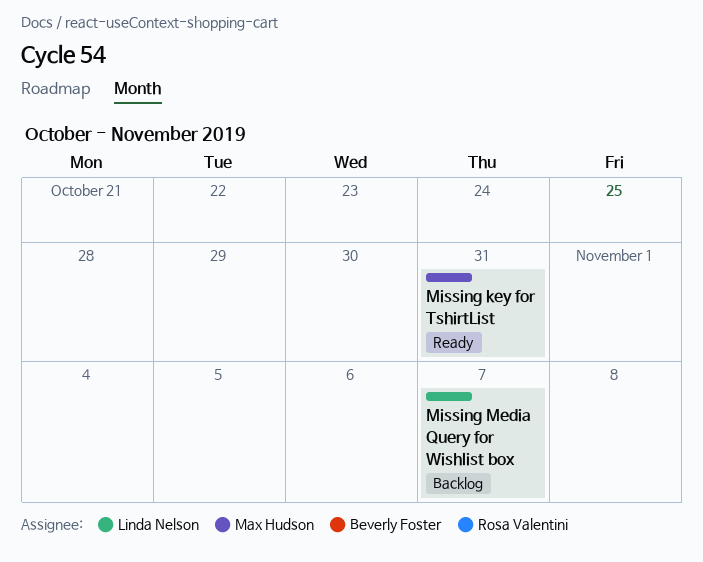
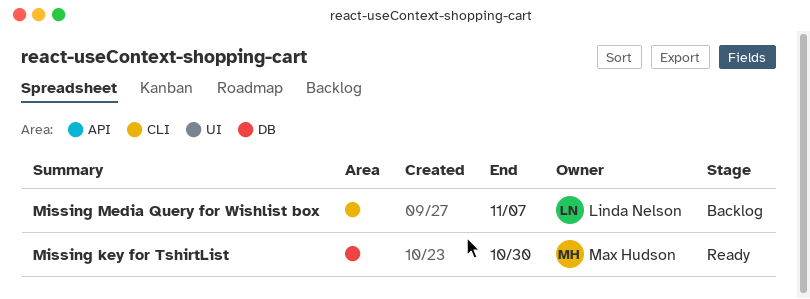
Missing key for TshirtList, due: Oct 31 -> Oct 30

